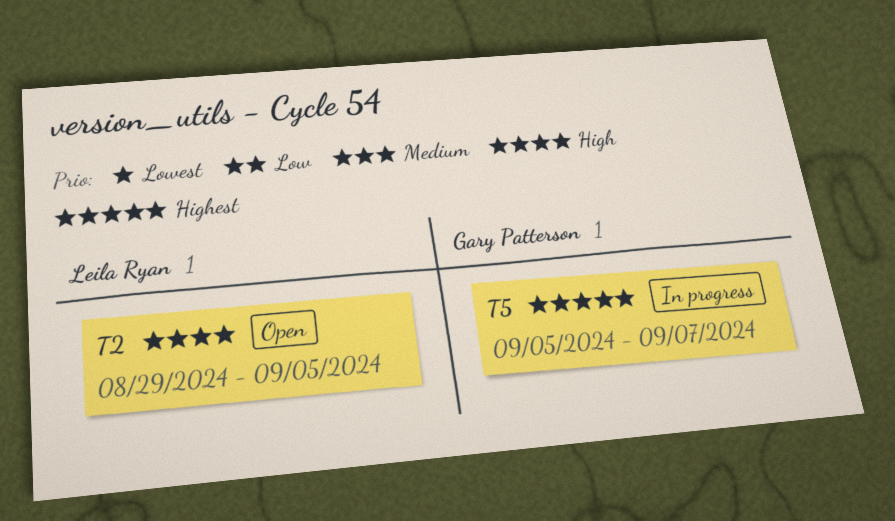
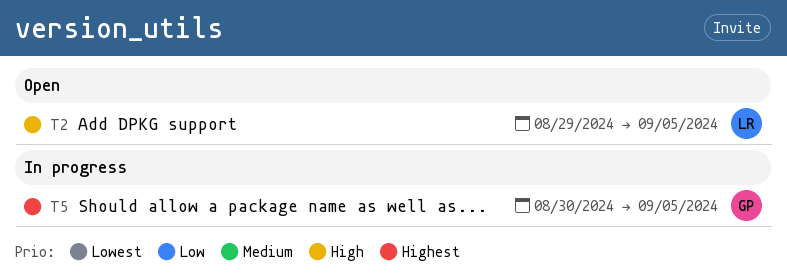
T5, start: Sep 5 -> Aug 30
T5, due: Sep 7 -> Sep 5

